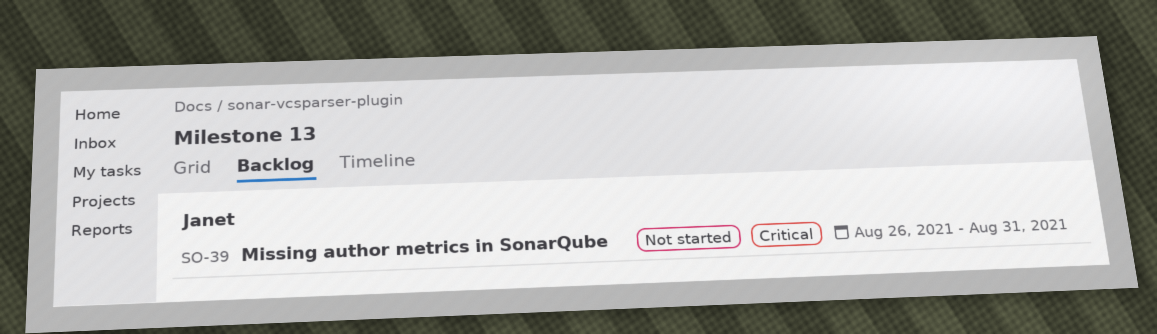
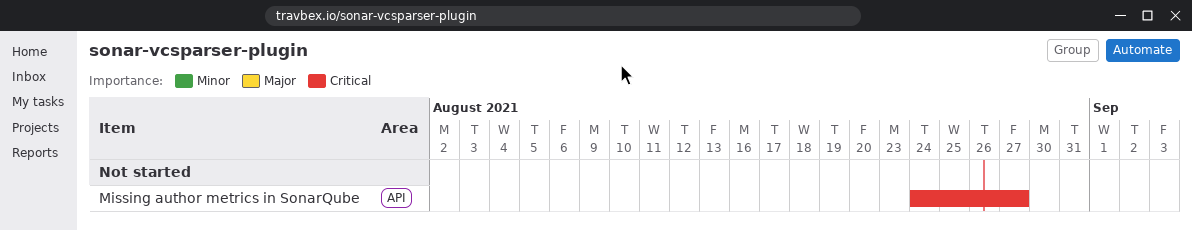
Missing author metrics in SonarQube, start: Aug 26 -> Aug 24
Missing author metrics in SonarQube, due: Aug 31 -> Aug 27

